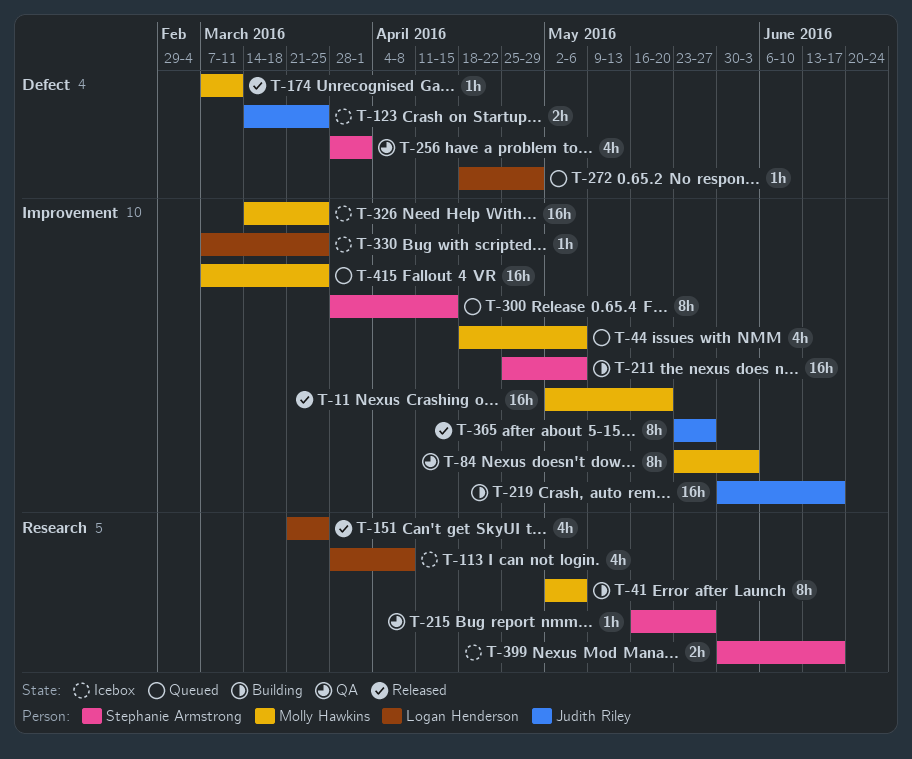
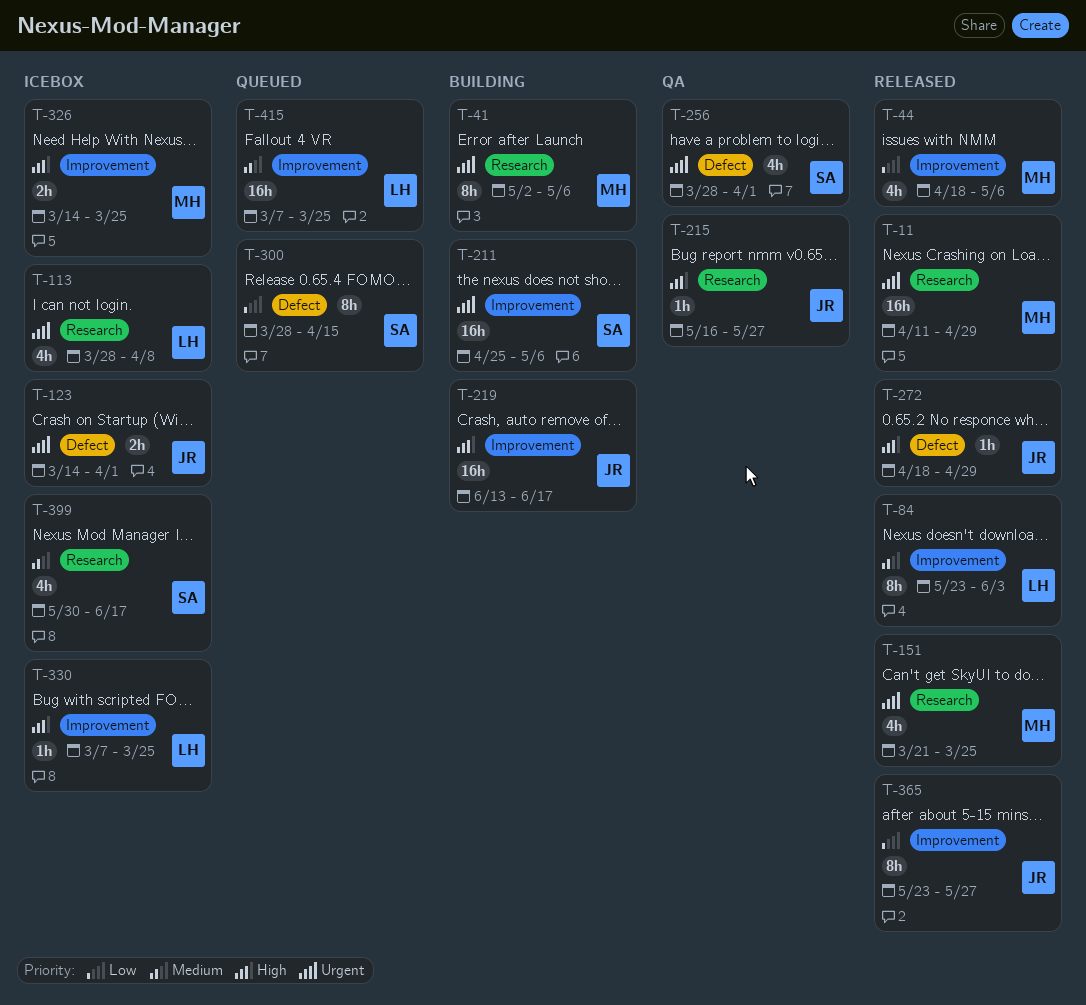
T-11, label: Improvement -> Research
T-11, start: May 2 -> Apr 11
T-11, due: May 20 -> Apr 29
T-44, status: Queued -> Released
T-84, status: QA -> Released
T-84, owner: Molly Hawkins -> Logan Henderson
T-123, due: Mar 25 -> Apr 1
T-151, owner: Logan Henderson -> Molly Hawkins
T-174: present -> none
T-215, owner: Stephanie Armstrong -> Judith Riley
T-219, start: May 30 -> Jun 13
T-272, status: Queued -> Released
T-272, owner: Logan Henderson -> Judith Riley
T-300, label: Improvement -> Defect
T-326, estimate: 16h -> 2h
T-399, estimate: 2h -> 4h
T-415, owner: Molly Hawkins -> Logan Henderson

